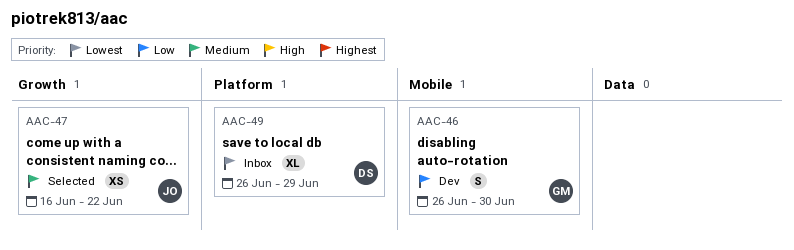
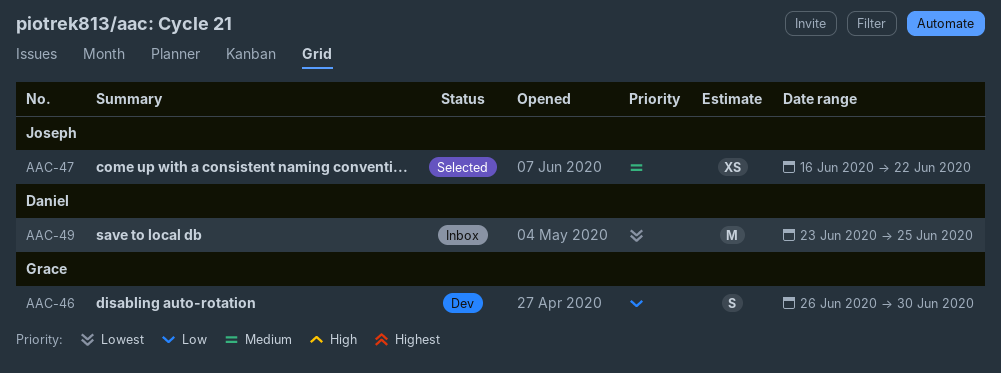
AAC-49, estimate: XL -> M
AAC-49, start: Jun 26 -> Jun 23
AAC-49, due: Jun 29 -> Jun 25

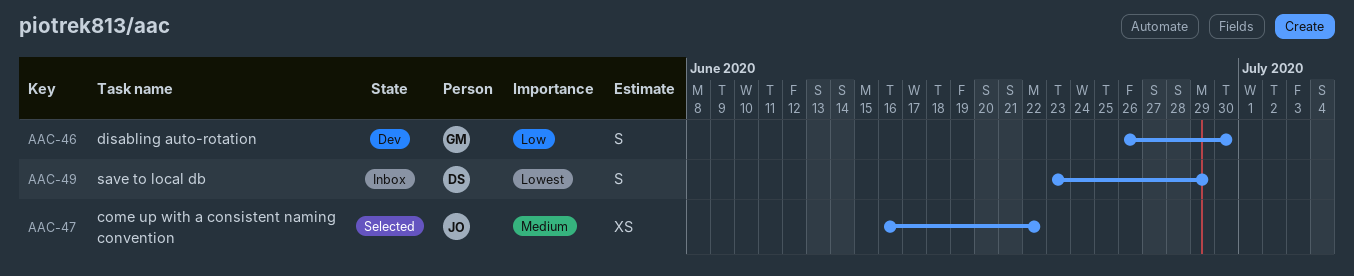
AAC-49, estimate: M -> S
AAC-49, due: Jun 25 -> Jun 29

